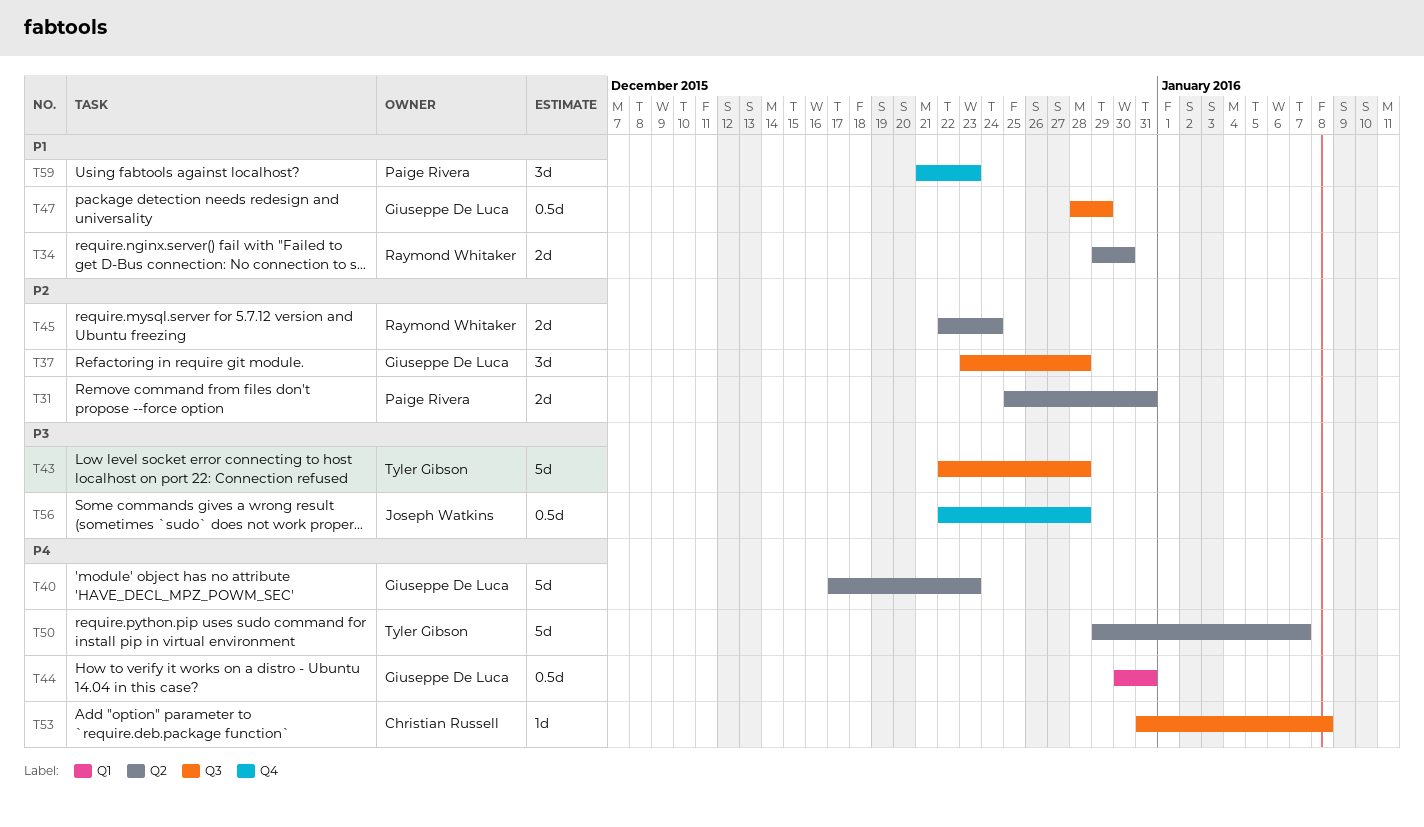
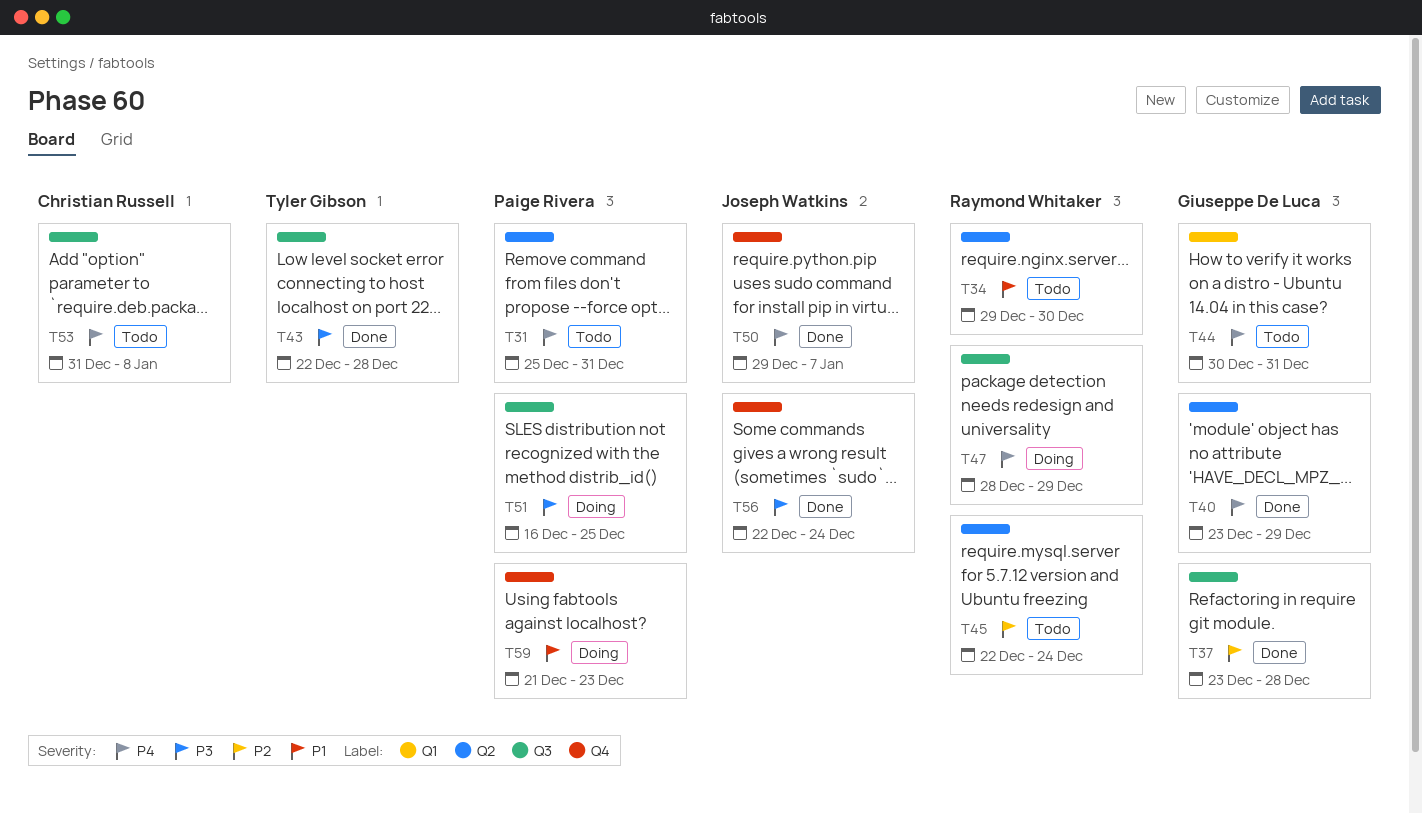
T31, priority: P2 -> P4
T40, start: Dec 17 -> Dec 23
T40, due: Dec 23 -> Dec 29
T47, owner: Giuseppe De Luca -> Raymond Whitaker
T47, priority: P1 -> P4
T50, owner: Tyler Gibson -> Joseph Watkins
T50, label: Q2 -> Q4
T51: none -> present
T56, due: Dec 28 -> Dec 24

